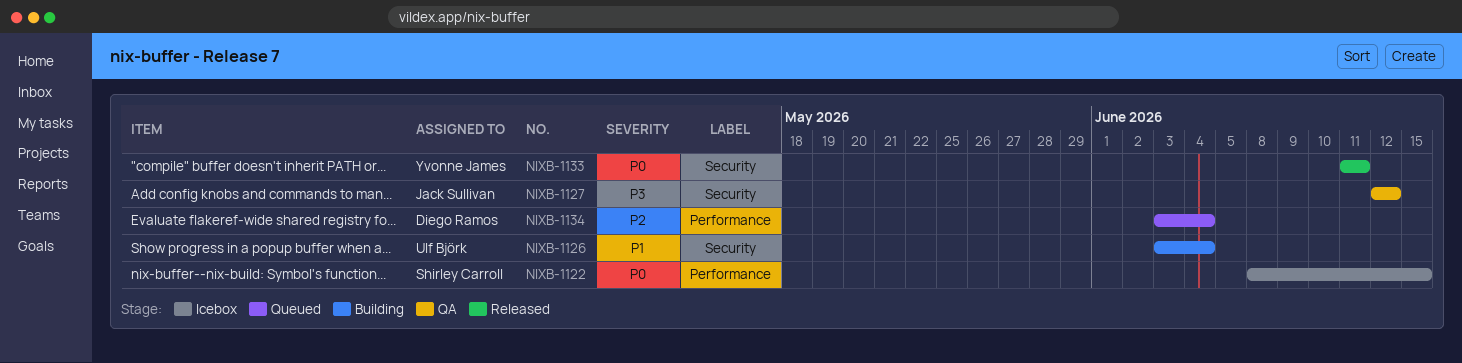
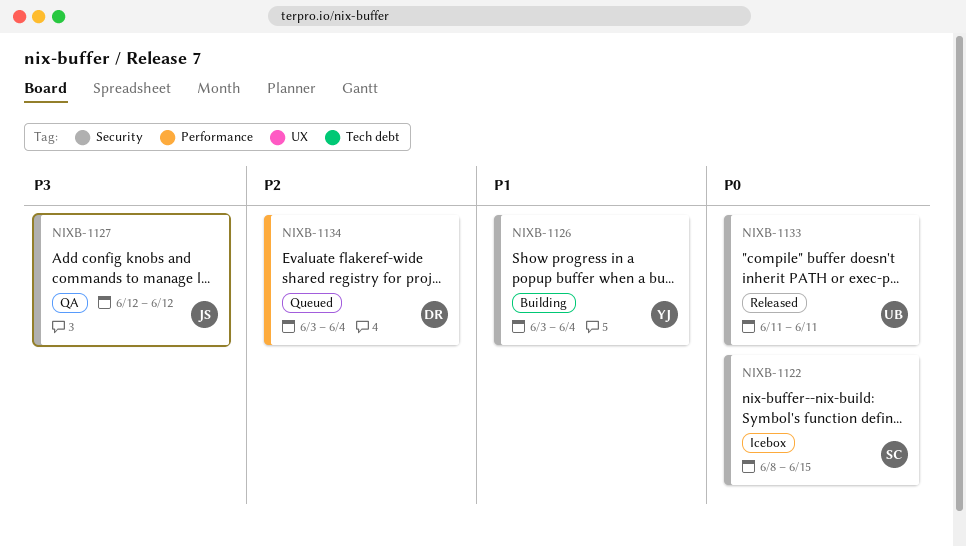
NIXB-1122, label: Performance -> Security
NIXB-1126, owner: Ulf Björk -> Yvonne James
NIXB-1133, owner: Yvonne James -> Ulf Björk

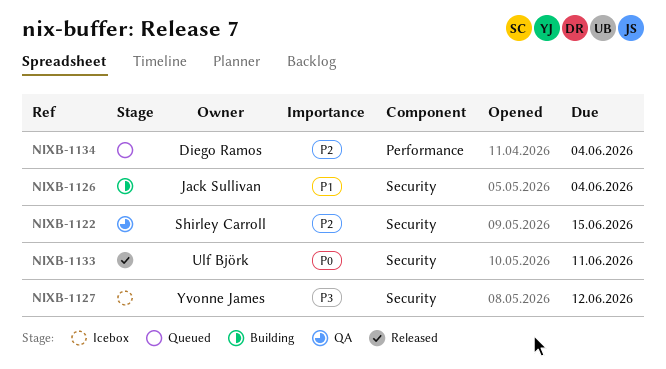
NIXB-1122, status: Icebox -> QA
NIXB-1122, priority: P0 -> P2
NIXB-1126, owner: Yvonne James -> Jack Sullivan
NIXB-1127, status: QA -> Icebox
NIXB-1127, owner: Jack Sullivan -> Yvonne James

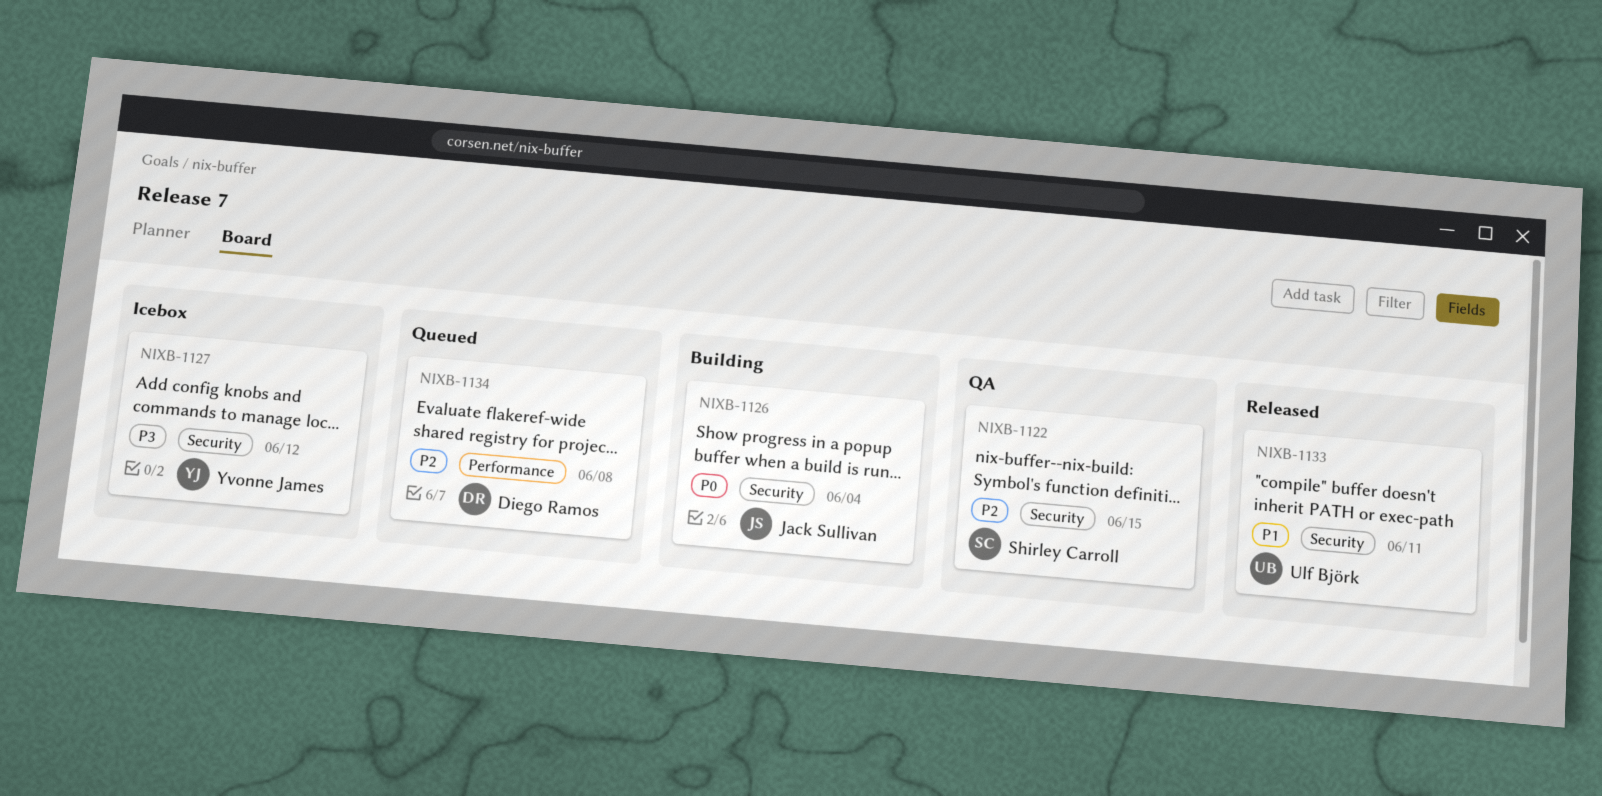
NIXB-1126, priority: P1 -> P0
NIXB-1133, priority: P0 -> P1
NIXB-1134, due: Jun 4 -> Jun 8

